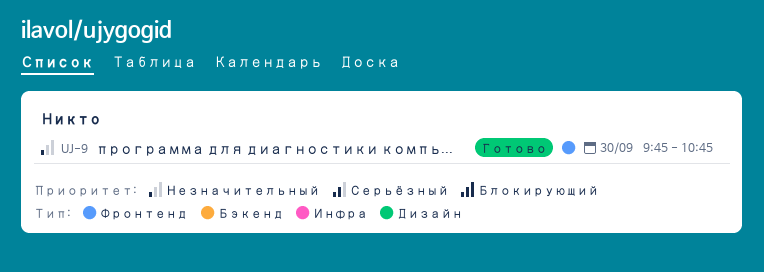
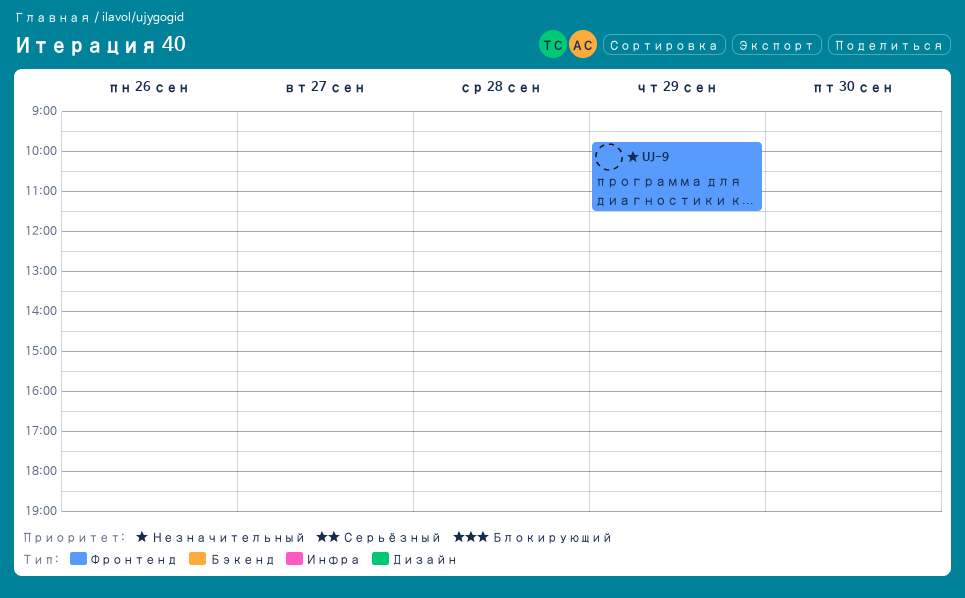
UJ-9, day: Sep 30 -> Sep 29
UJ-9, ends: 10:45 -> 11:30

